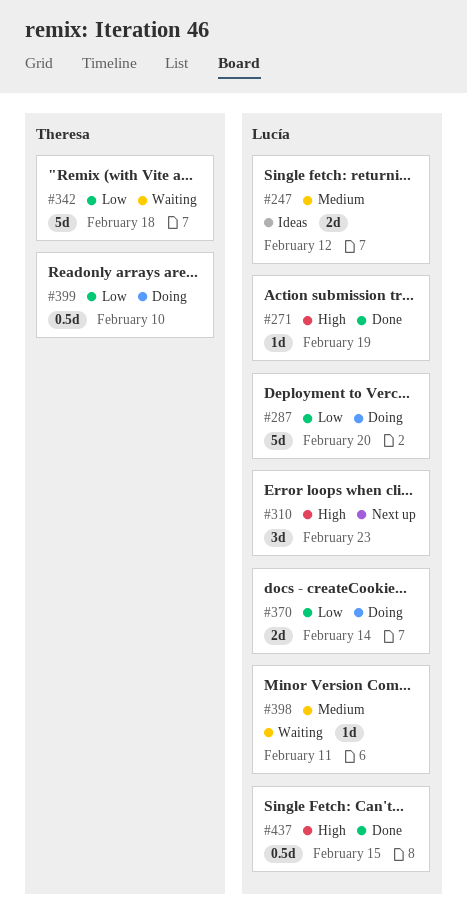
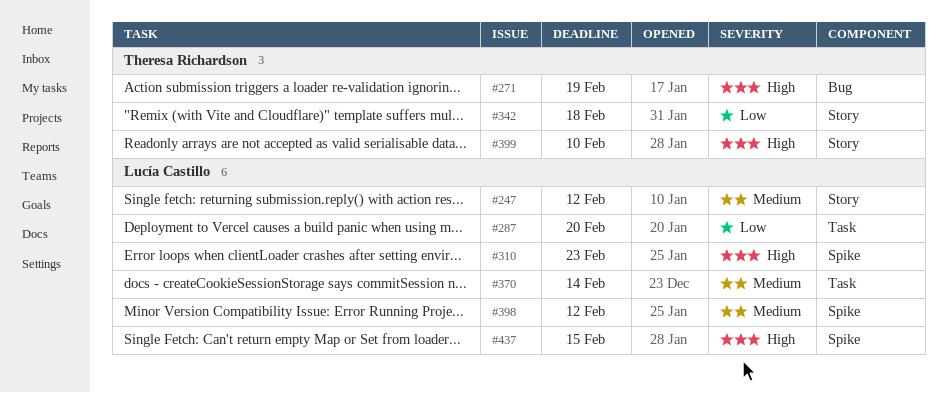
#271, owner: Lucía Castillo -> Theresa Richardson
#370, priority: Low -> Medium
#398, due: Feb 11 -> Feb 12
#399, priority: Low -> High

